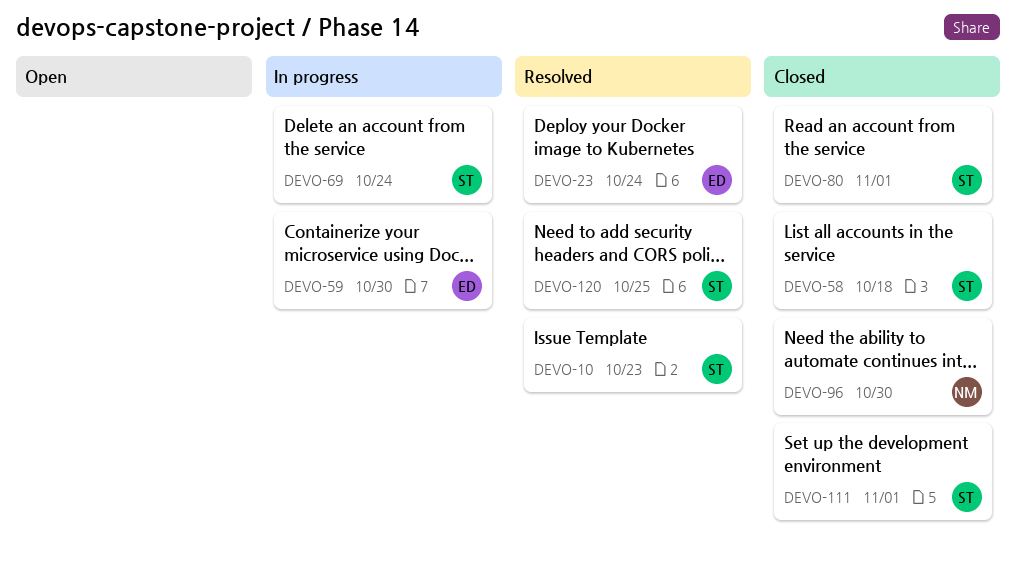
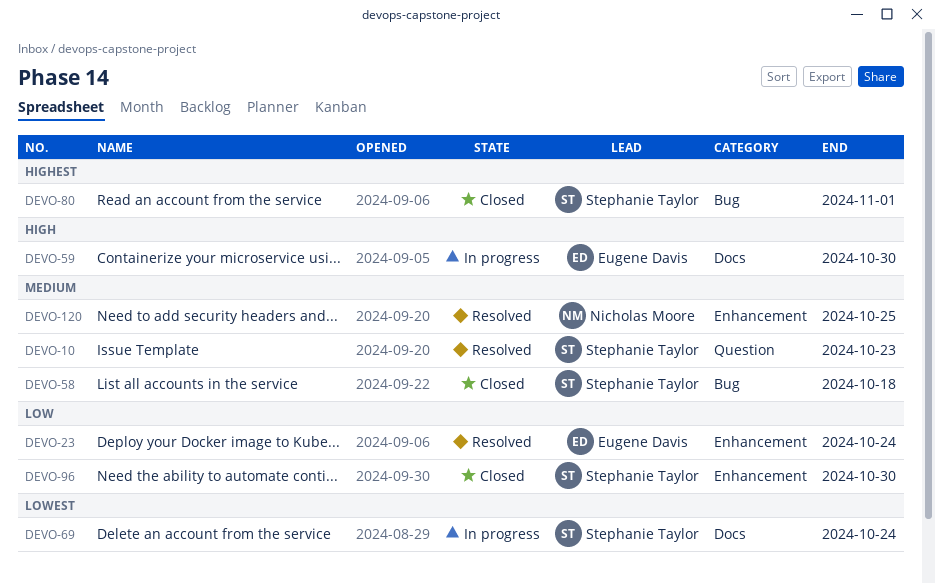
DEVO-96, owner: Nicholas Moore -> Stephanie Taylor
DEVO-111: present -> none
DEVO-120, owner: Stephanie Taylor -> Nicholas Moore

